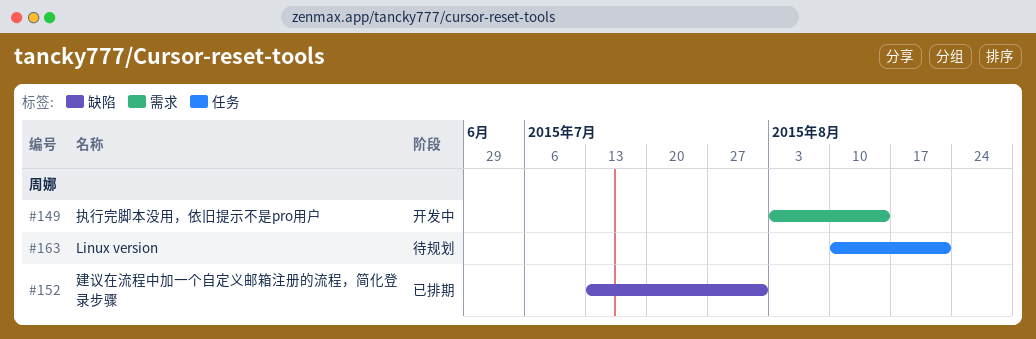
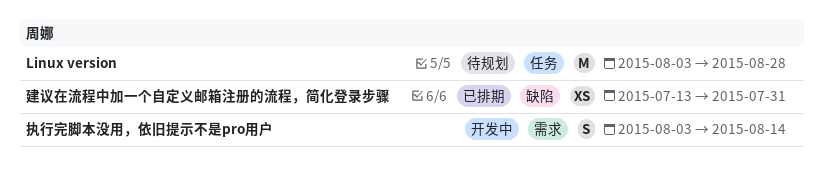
Linux version, start: Aug 10 -> Aug 3
Linux version, due: Aug 21 -> Aug 28

